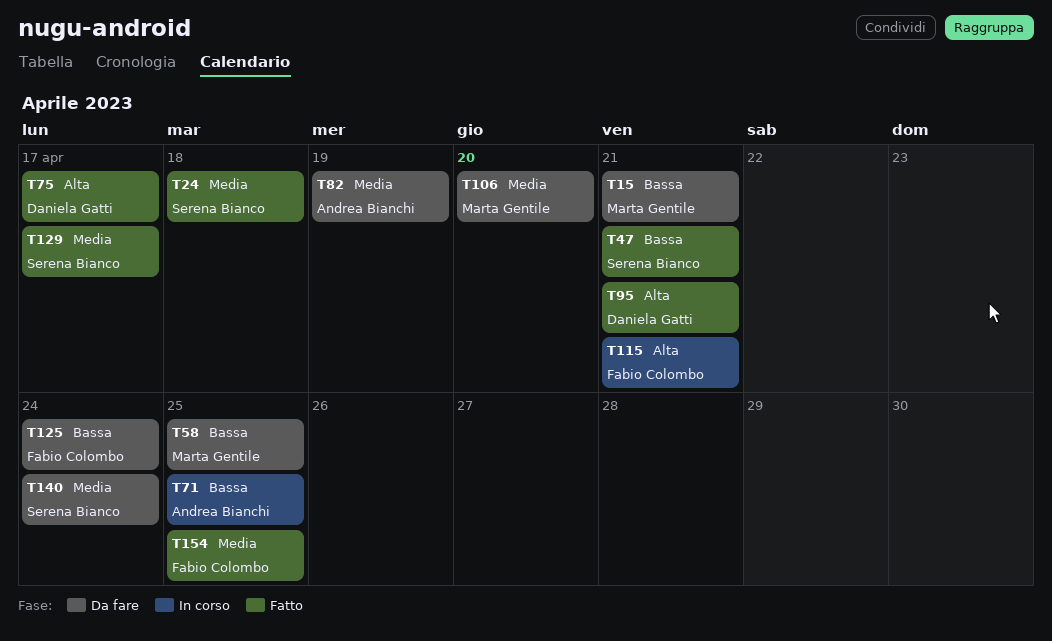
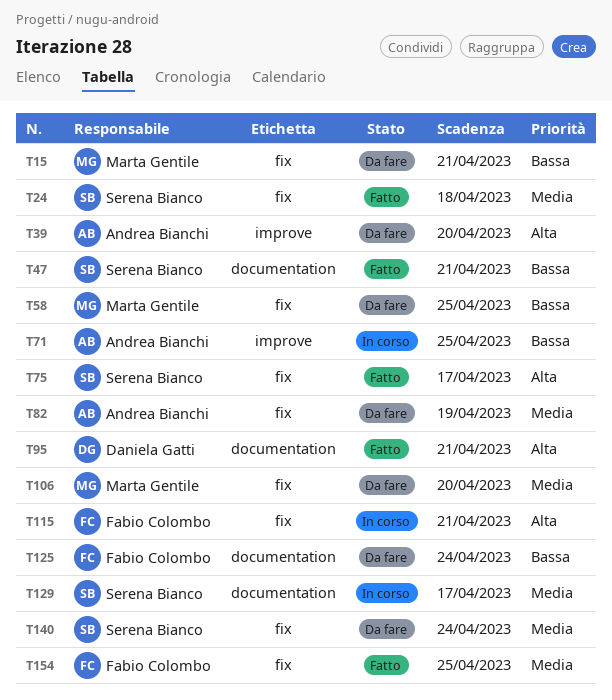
T39: none -> present
T75, owner: Daniela Gatti -> Serena Bianco
T129, status: Fatto -> In corso

